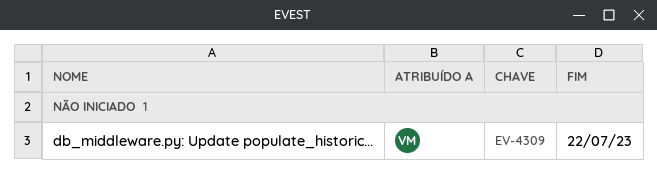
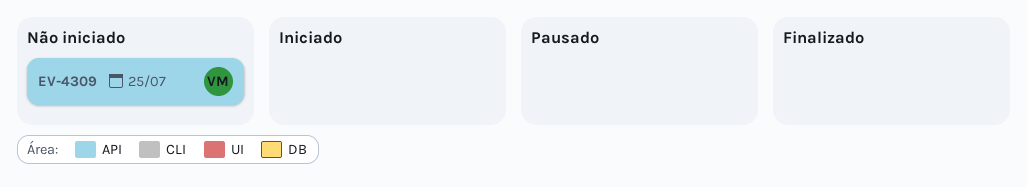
EV-4309, due: Jul 22 -> Jul 25

